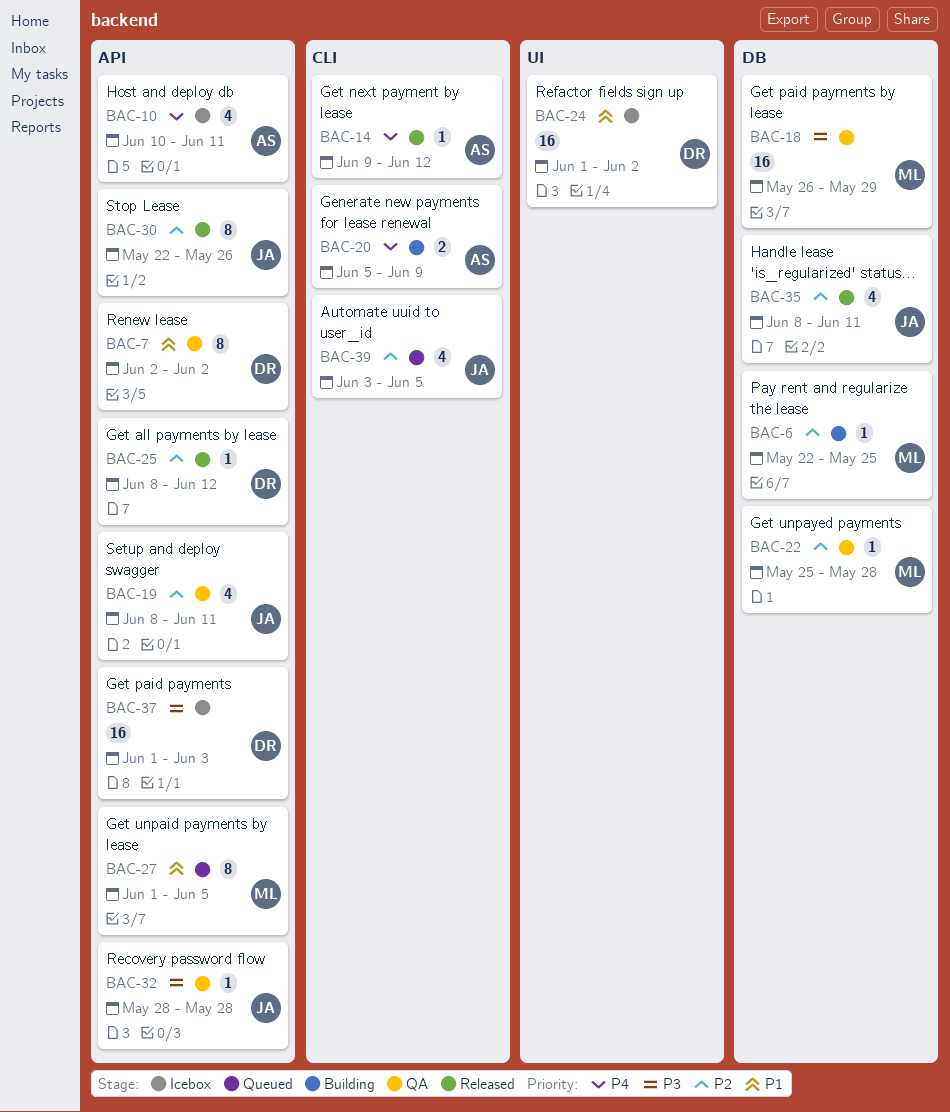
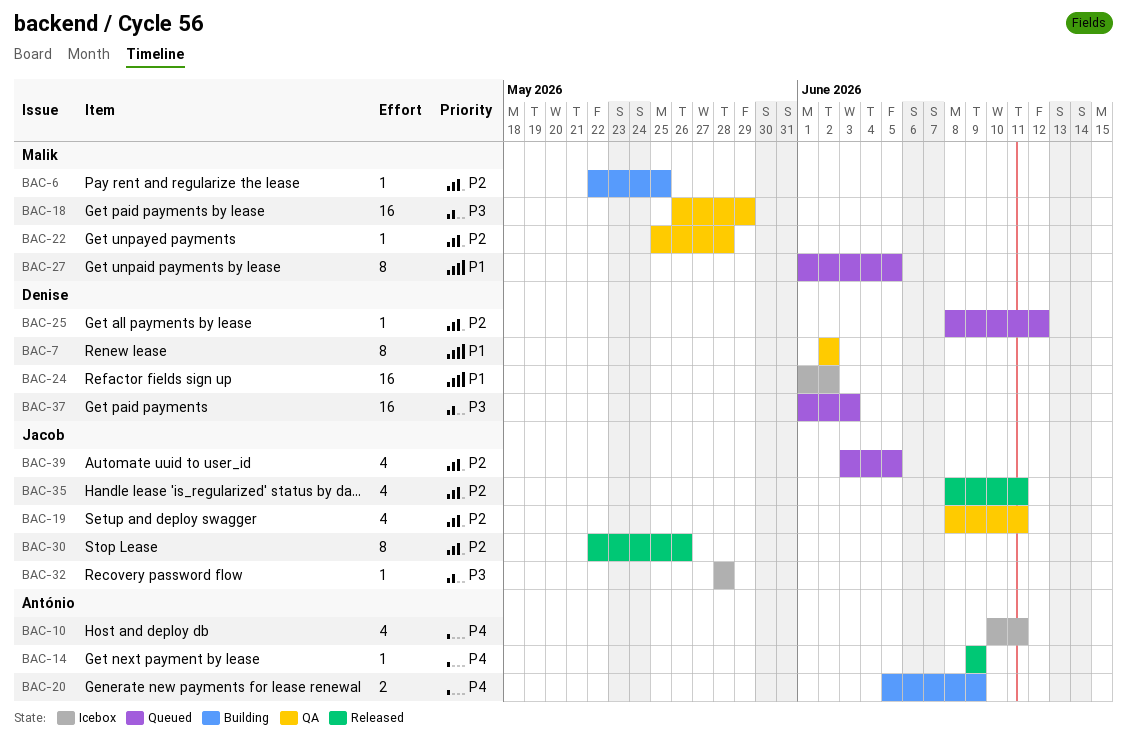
BAC-14, due: Jun 12 -> Jun 9
BAC-25, status: Released -> Queued
BAC-32, status: QA -> Icebox
BAC-37, status: Icebox -> Queued

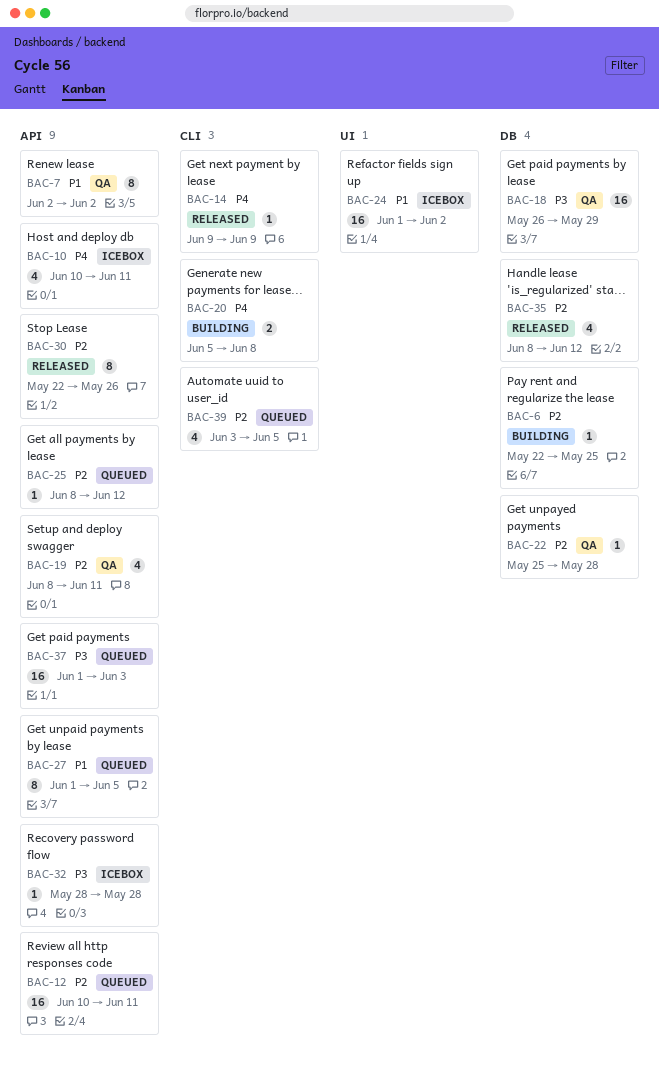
BAC-12: none -> present
BAC-20, due: Jun 9 -> Jun 8
BAC-35, due: Jun 11 -> Jun 12

